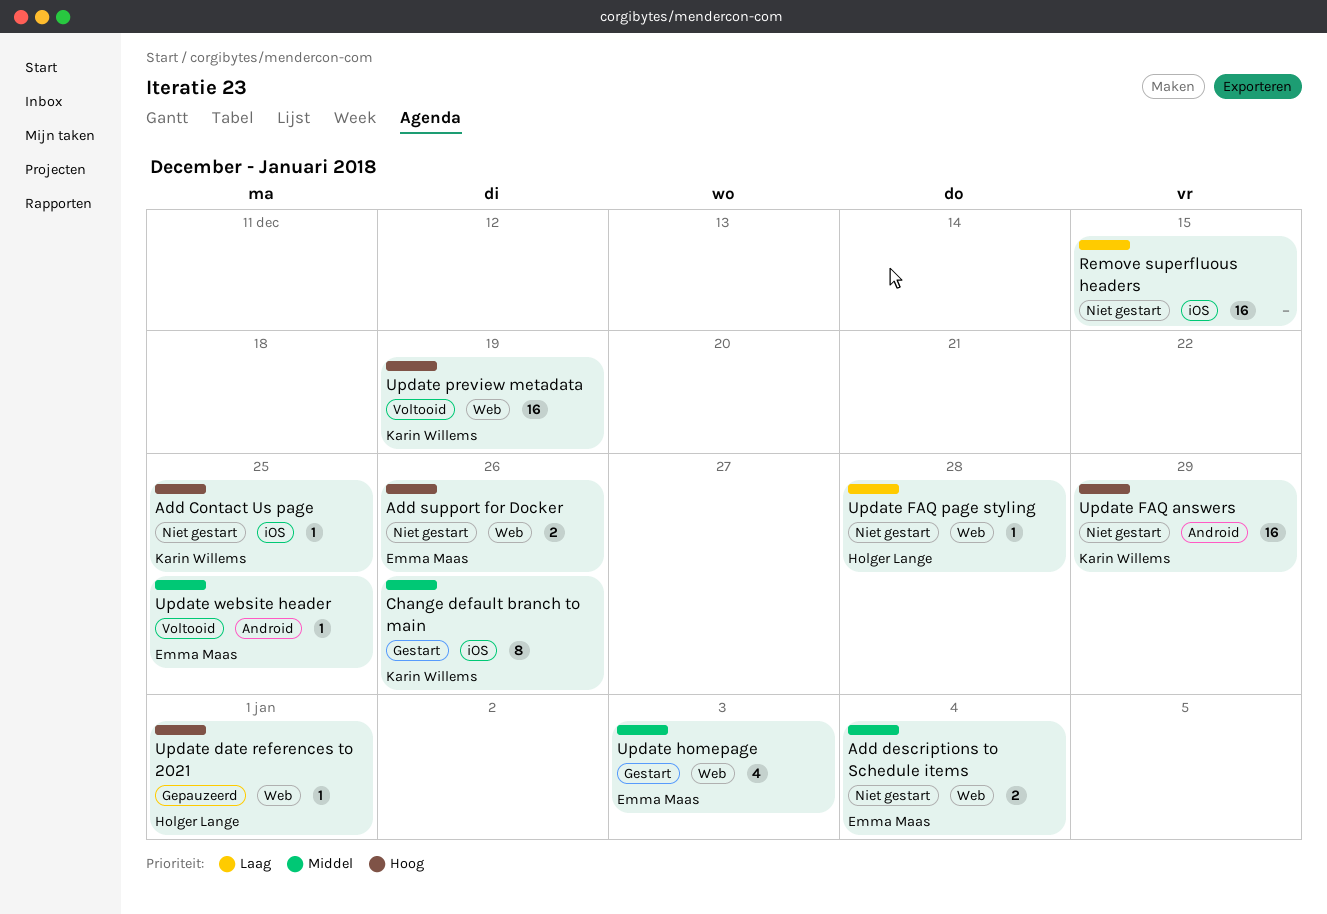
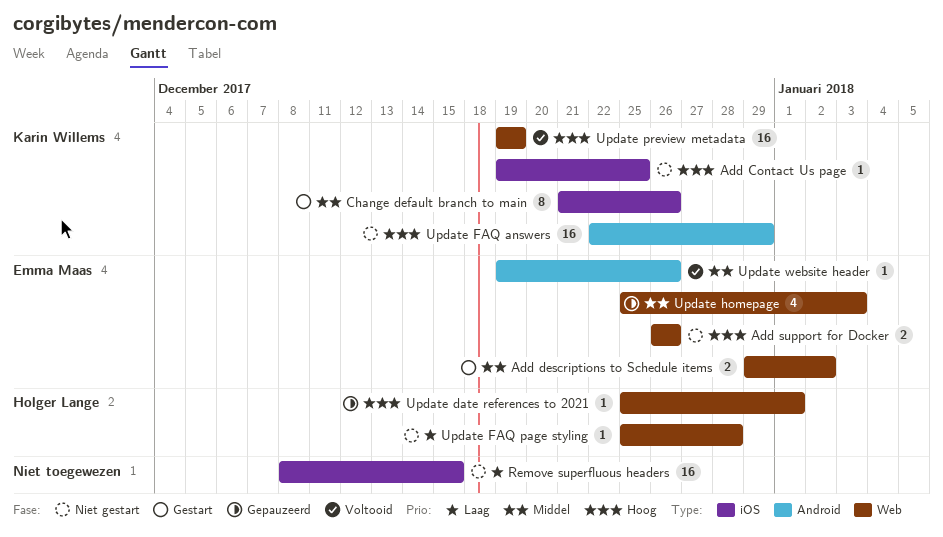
Add descriptions to Schedule items, status: Niet gestart -> Gestart
Add descriptions to Schedule items, due: Jan 4 -> Jan 2
Update homepage, status: Gestart -> Gepauzeerd
Update website header, due: Dec 25 -> Dec 26

